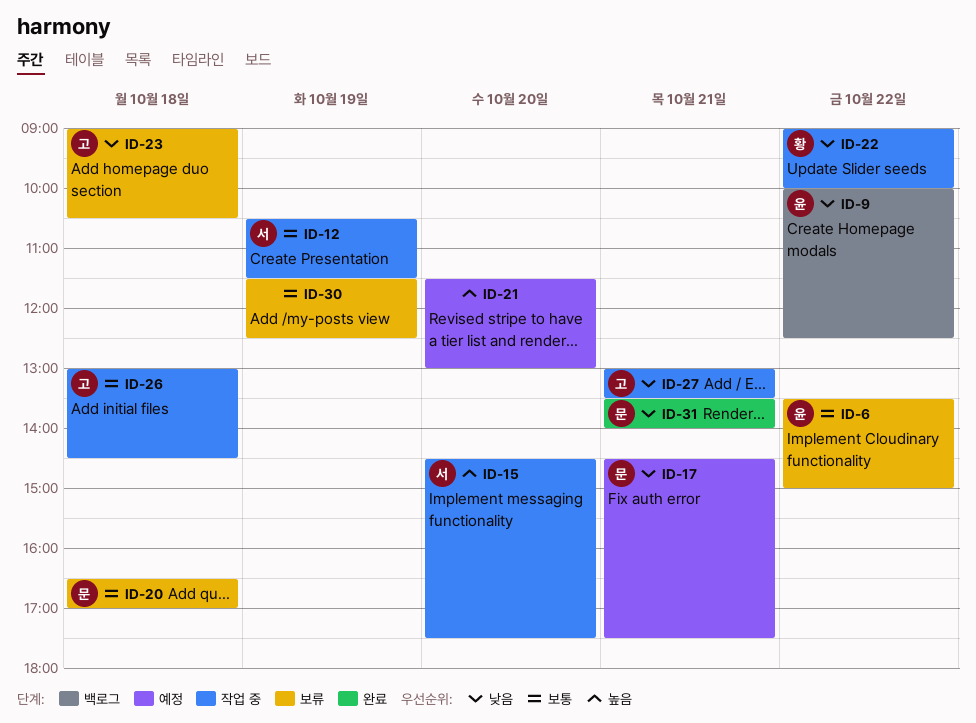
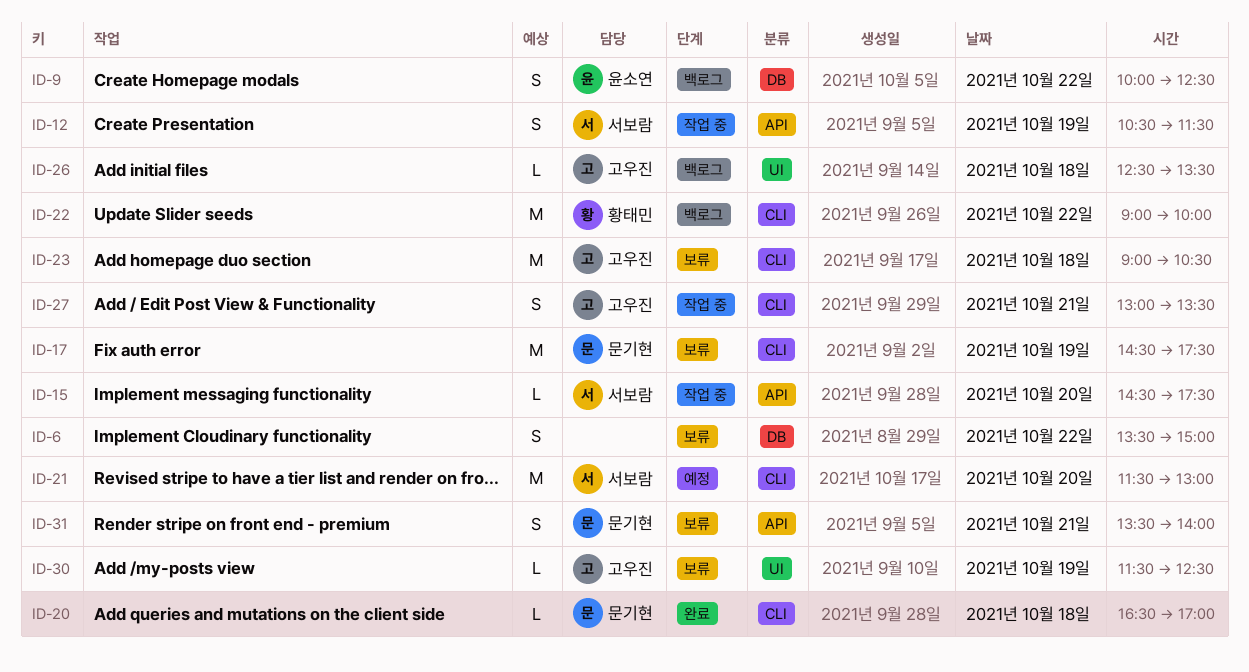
ID-6, owner: 윤소연 -> none
ID-17, status: 예정 -> 보류
ID-17, day: Oct 21 -> Oct 19
ID-20, status: 보류 -> 완료
ID-21, owner: none -> 서보람
ID-22, status: 작업 중 -> 백로그
ID-26, status: 작업 중 -> 백로그
ID-26, begins: 13:00 -> 12:30
ID-26, ends: 14:30 -> 13:30
ID-30, owner: none -> 고우진
ID-31, status: 완료 -> 보류

